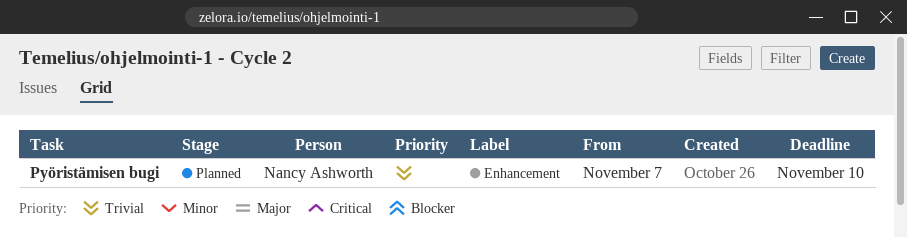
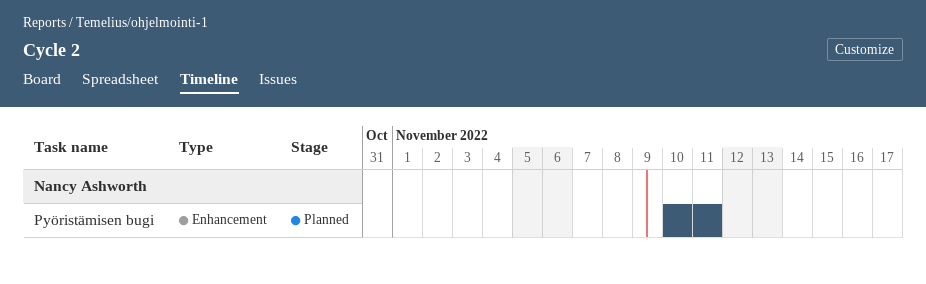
Pyöristämisen bugi, start: Nov 7 -> Nov 10
Pyöristämisen bugi, due: Nov 10 -> Nov 11

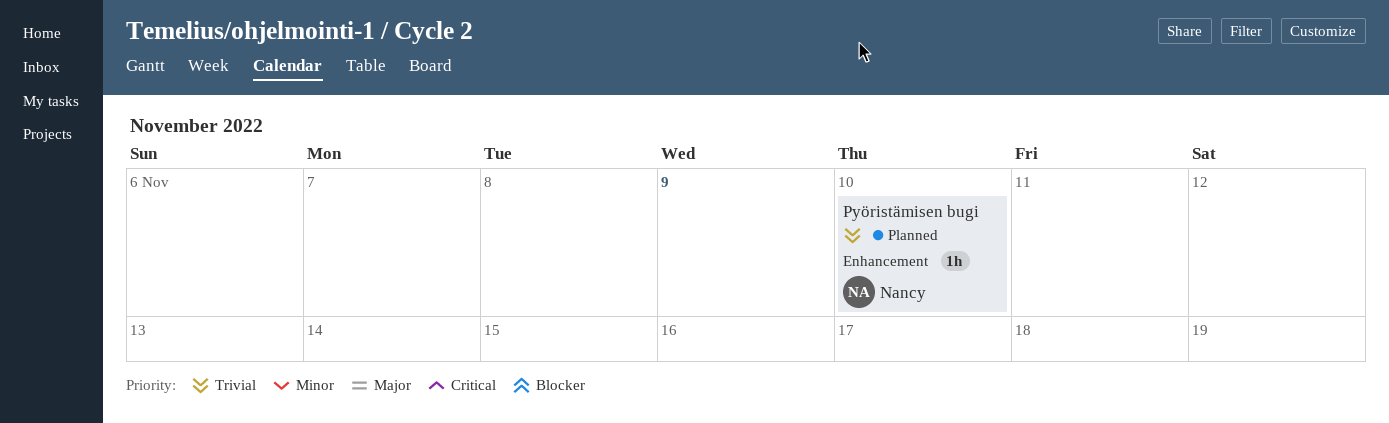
Pyöristämisen bugi, due: Nov 11 -> Nov 10

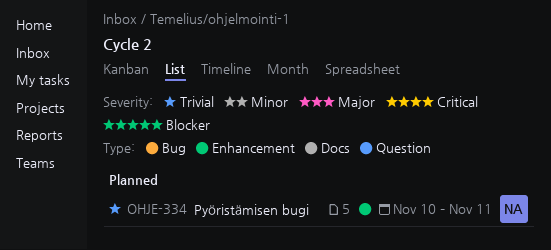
Pyöristämisen bugi, due: Nov 10 -> Nov 11

